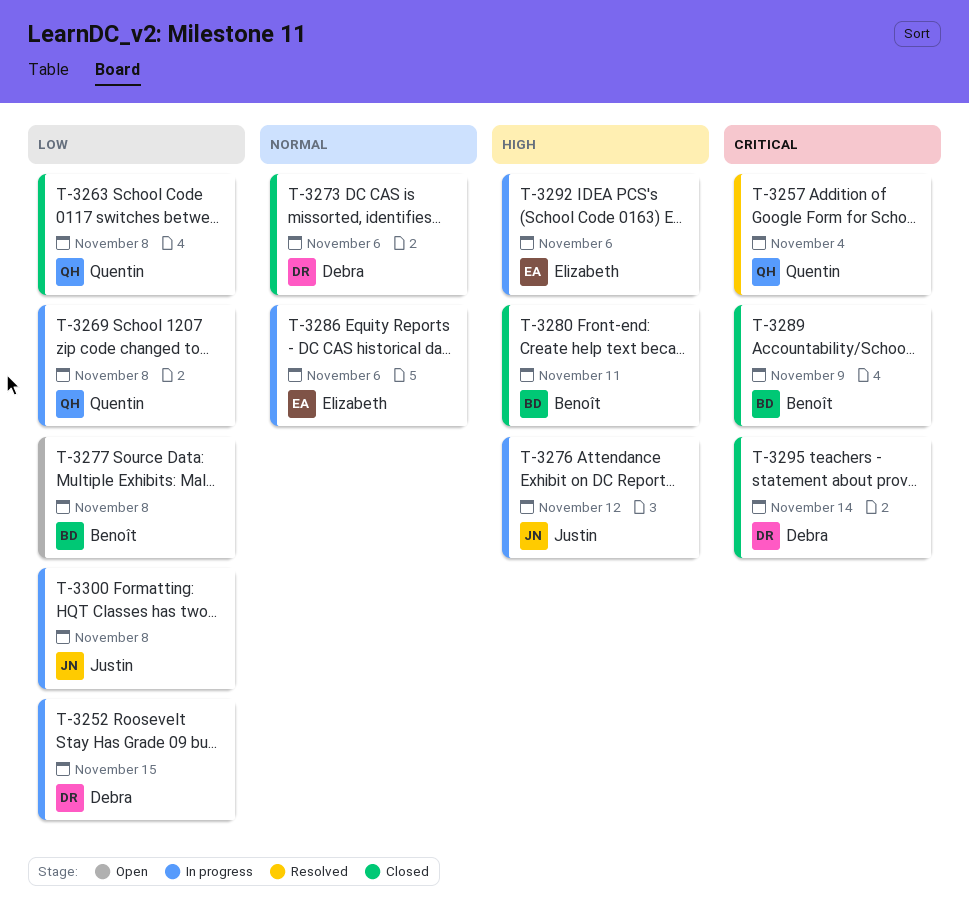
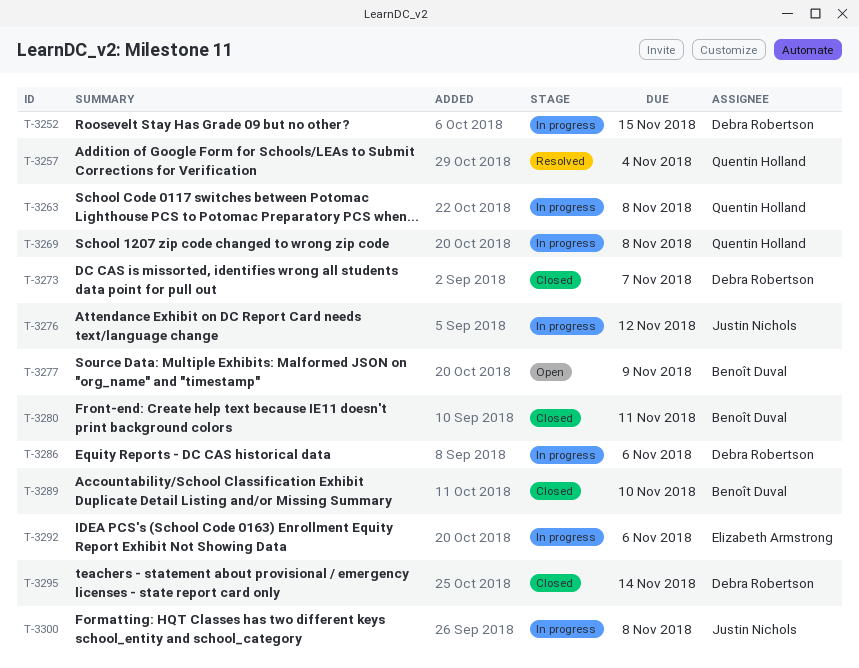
T-3263, status: Closed -> In progress
T-3273, due: Nov 6 -> Nov 7
T-3277, due: Nov 8 -> Nov 9
T-3286, owner: Elizabeth Armstrong -> Debra Robertson
T-3289, due: Nov 9 -> Nov 10

